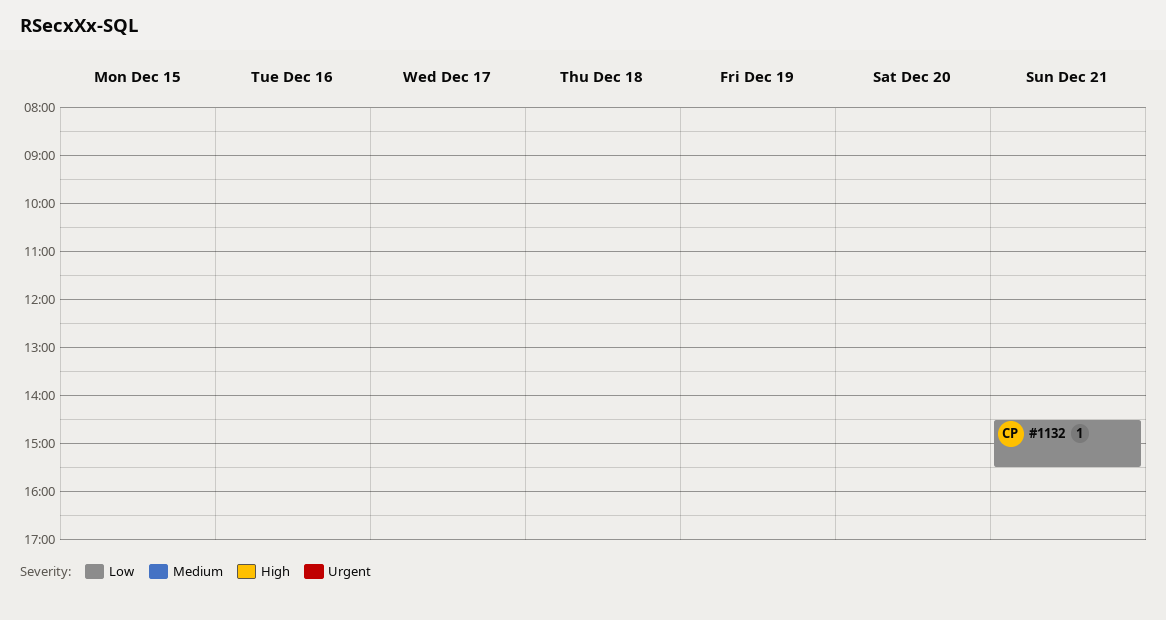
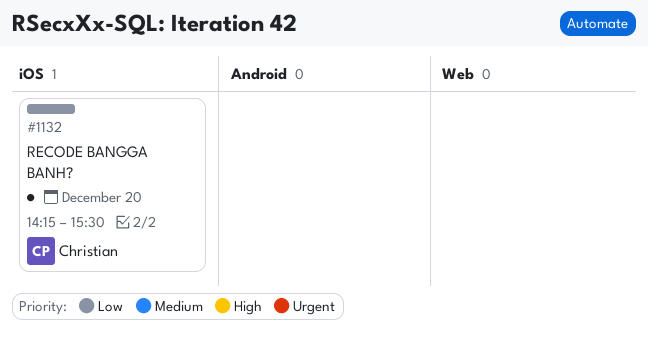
#1132, day: Dec 21 -> Dec 20
#1132, begins: 14:30 -> 14:15

